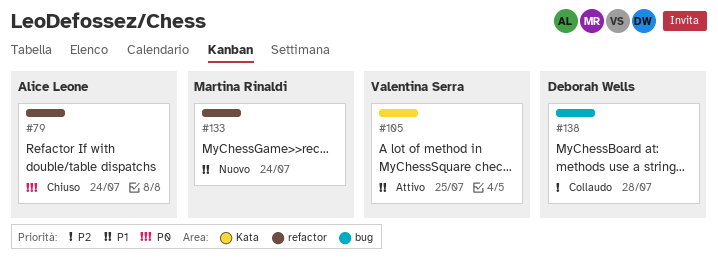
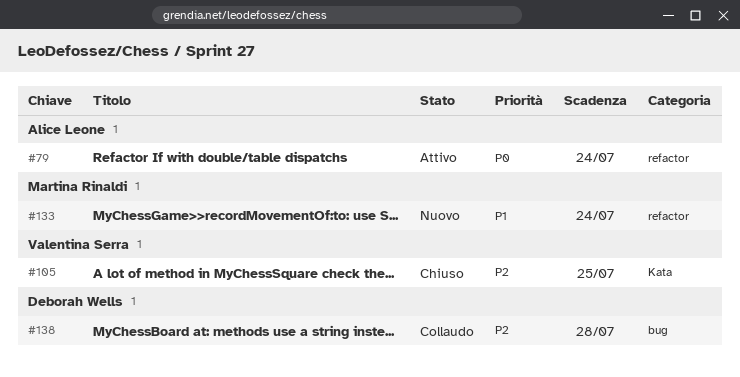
#79, status: Chiuso -> Attivo
#105, status: Attivo -> Chiuso
#105, priority: P1 -> P2

